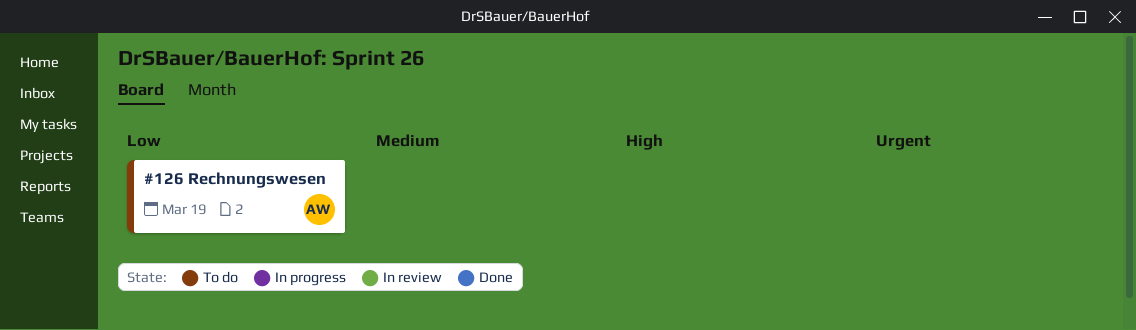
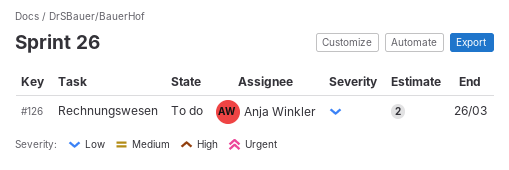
#126, due: Mar 19 -> Mar 26

